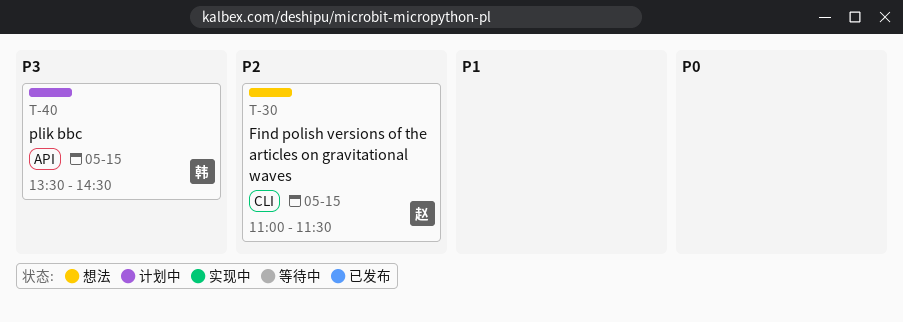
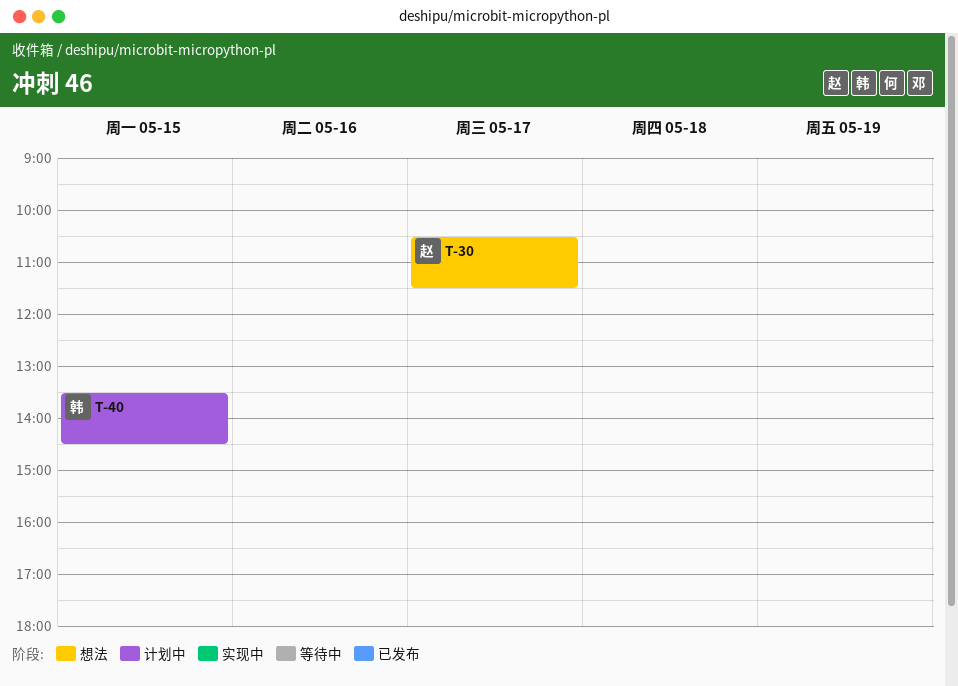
T-30, day: May 15 -> May 17
T-30, begins: 11:00 -> 10:30

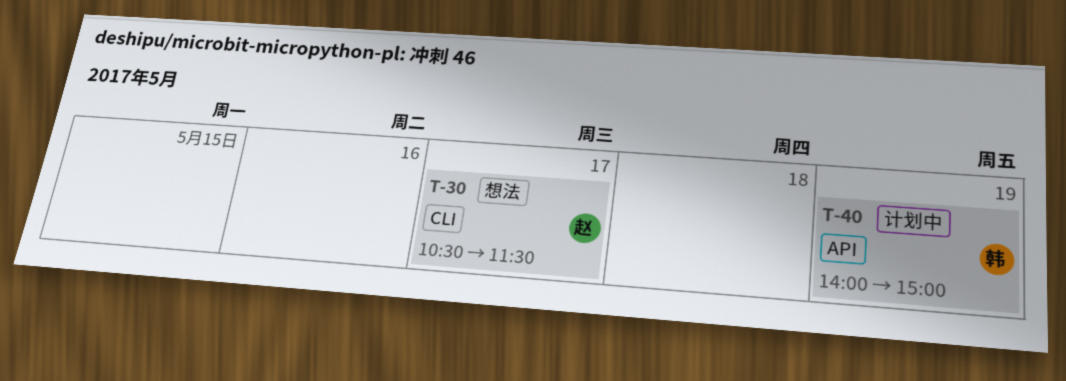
T-40, day: May 15 -> May 19
T-40, begins: 13:30 -> 14:00
T-40, ends: 14:30 -> 15:00

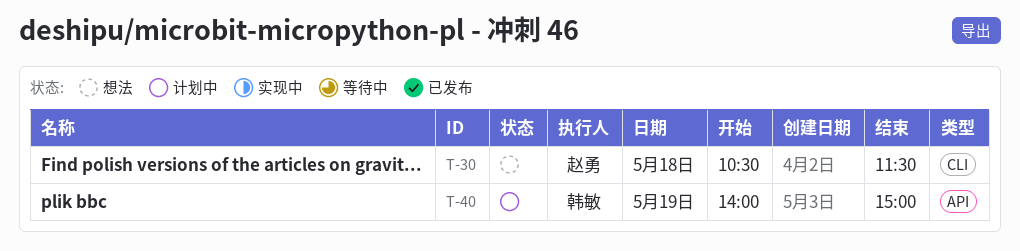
T-30, day: May 17 -> May 18

